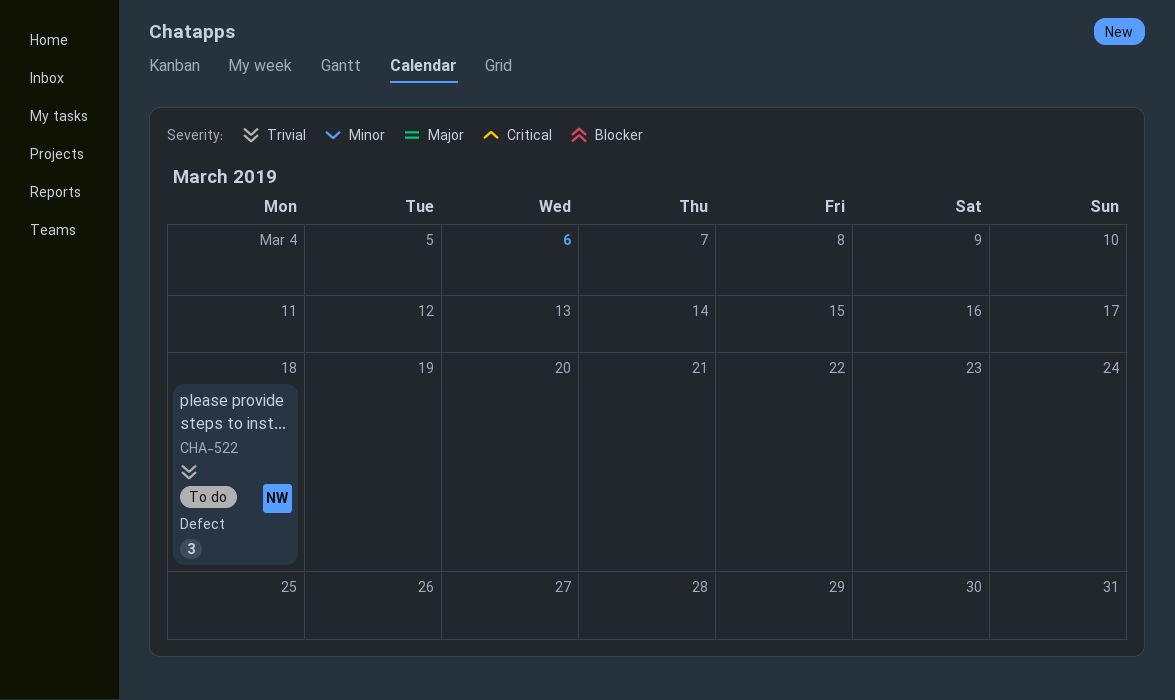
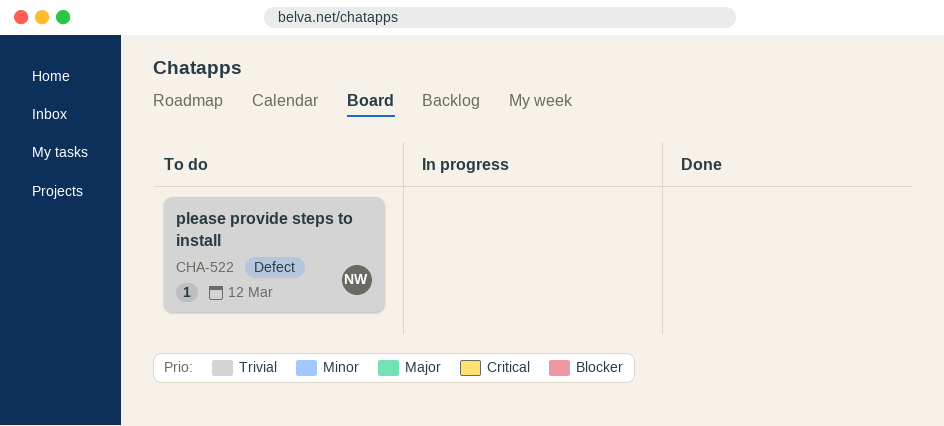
CHA-522, estimate: 3 -> 1
CHA-522, due: Mar 18 -> Mar 12

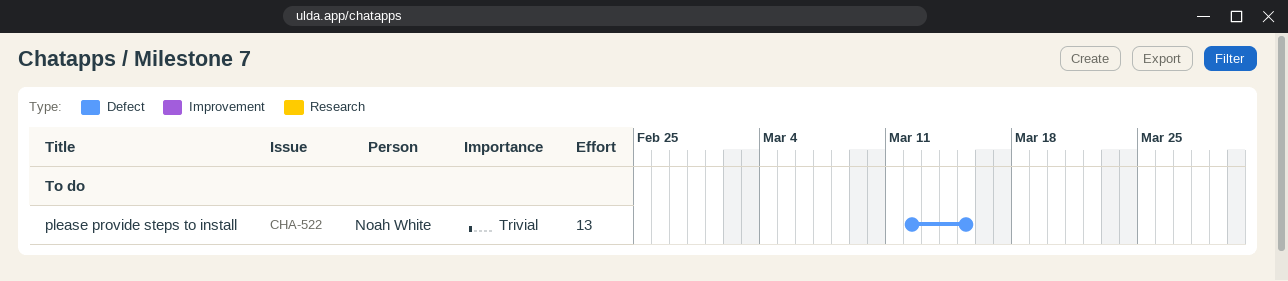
CHA-522, estimate: 1 -> 13
CHA-522, due: Mar 12 -> Mar 15

